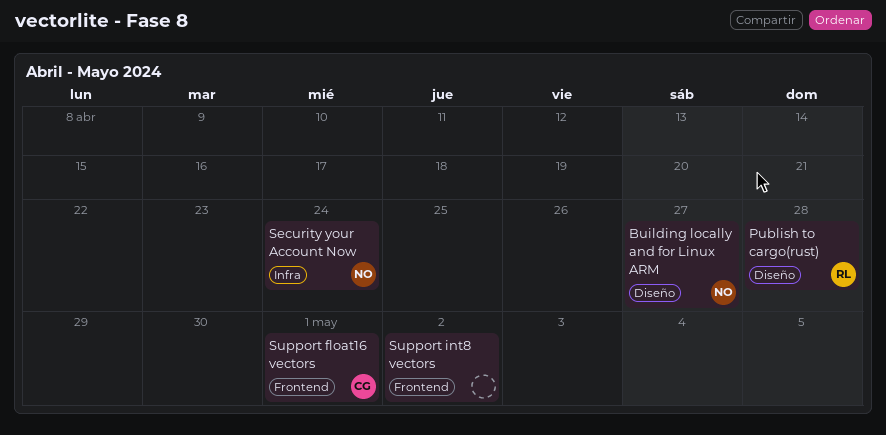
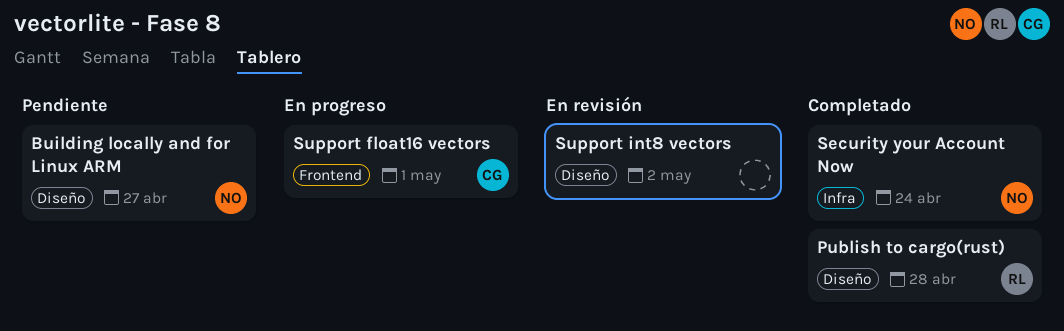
Support int8 vectors, label: Frontend -> Diseño

